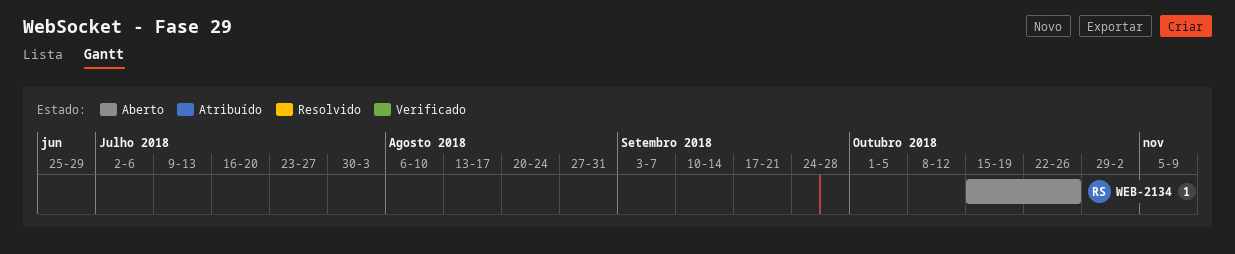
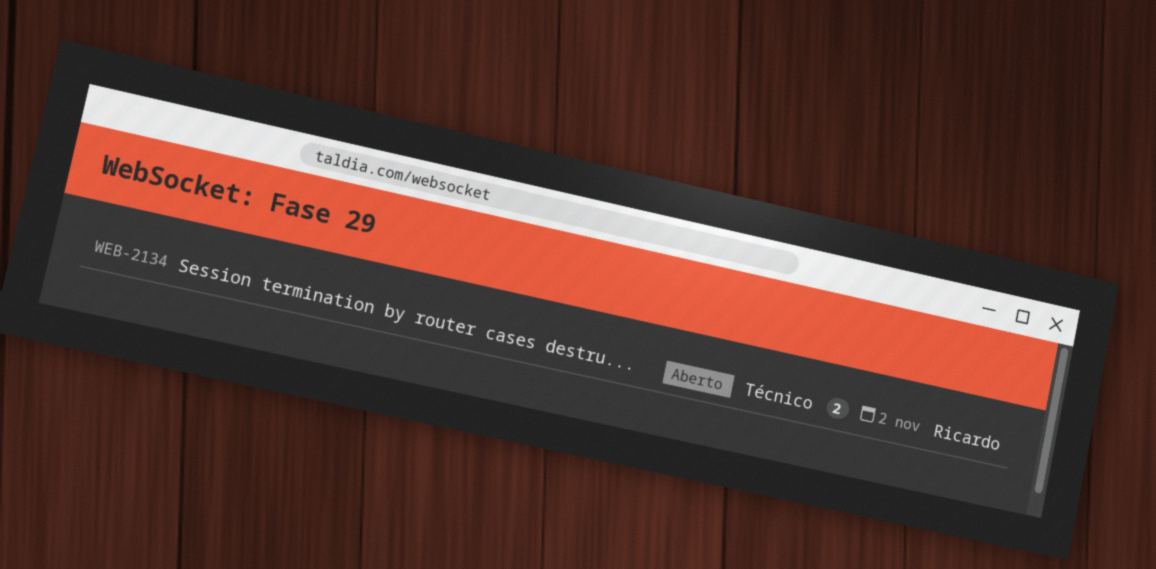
WEB-2134, estimate: 1 -> 2
WEB-2134, due: Oct 26 -> Nov 2

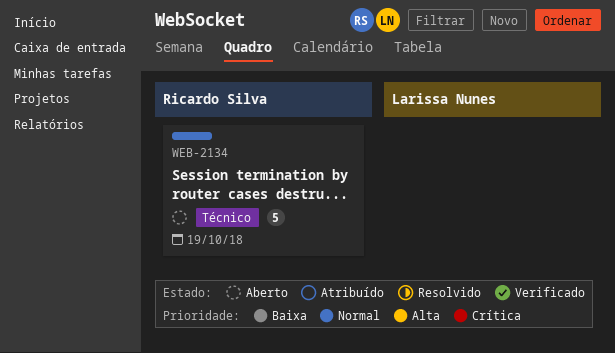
WEB-2134, estimate: 2 -> 5
WEB-2134, due: Nov 2 -> Oct 19

